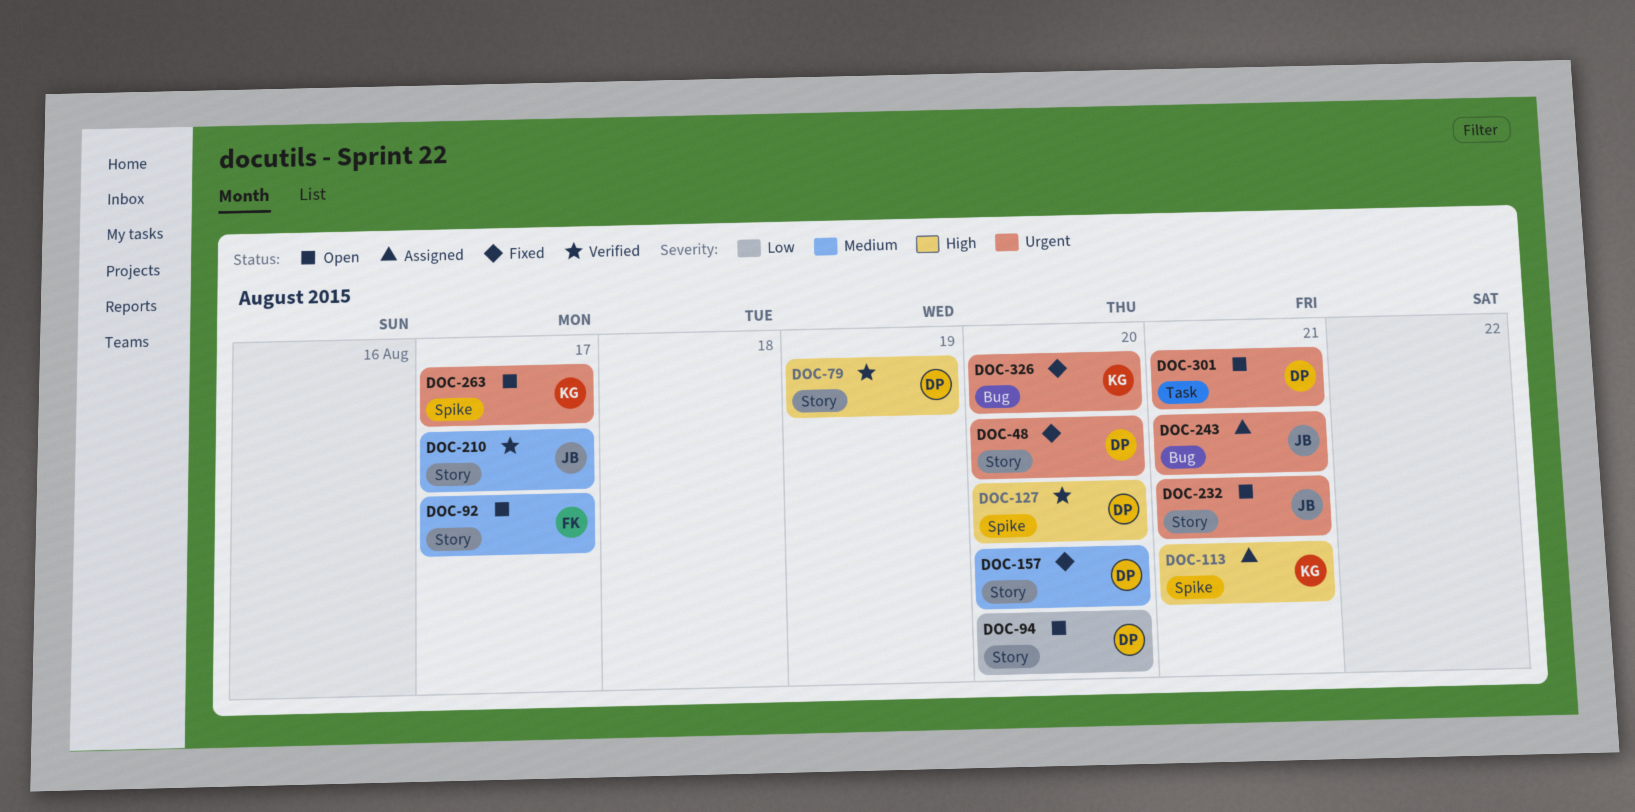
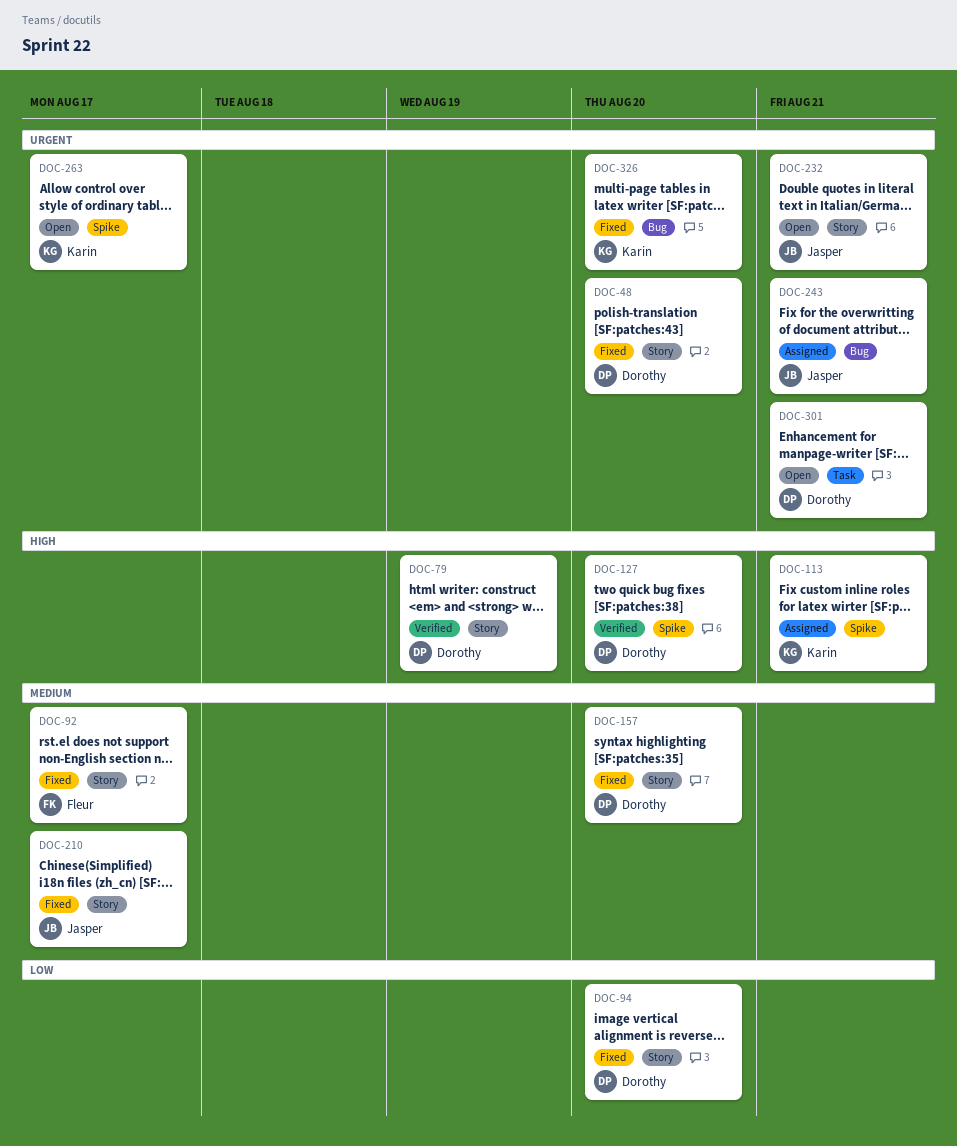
DOC-92, status: Open -> Fixed
DOC-94, status: Open -> Fixed
DOC-210, status: Verified -> Fixed

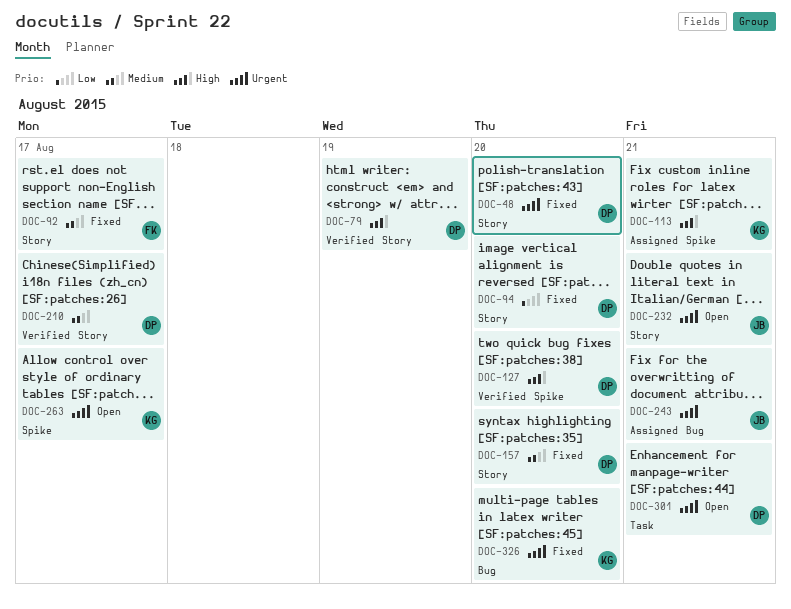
DOC-210, status: Fixed -> Verified
DOC-210, owner: Jasper -> Dorothy

